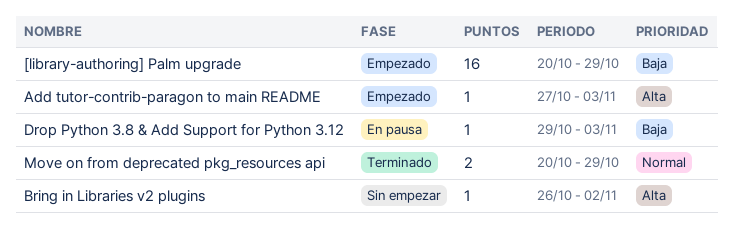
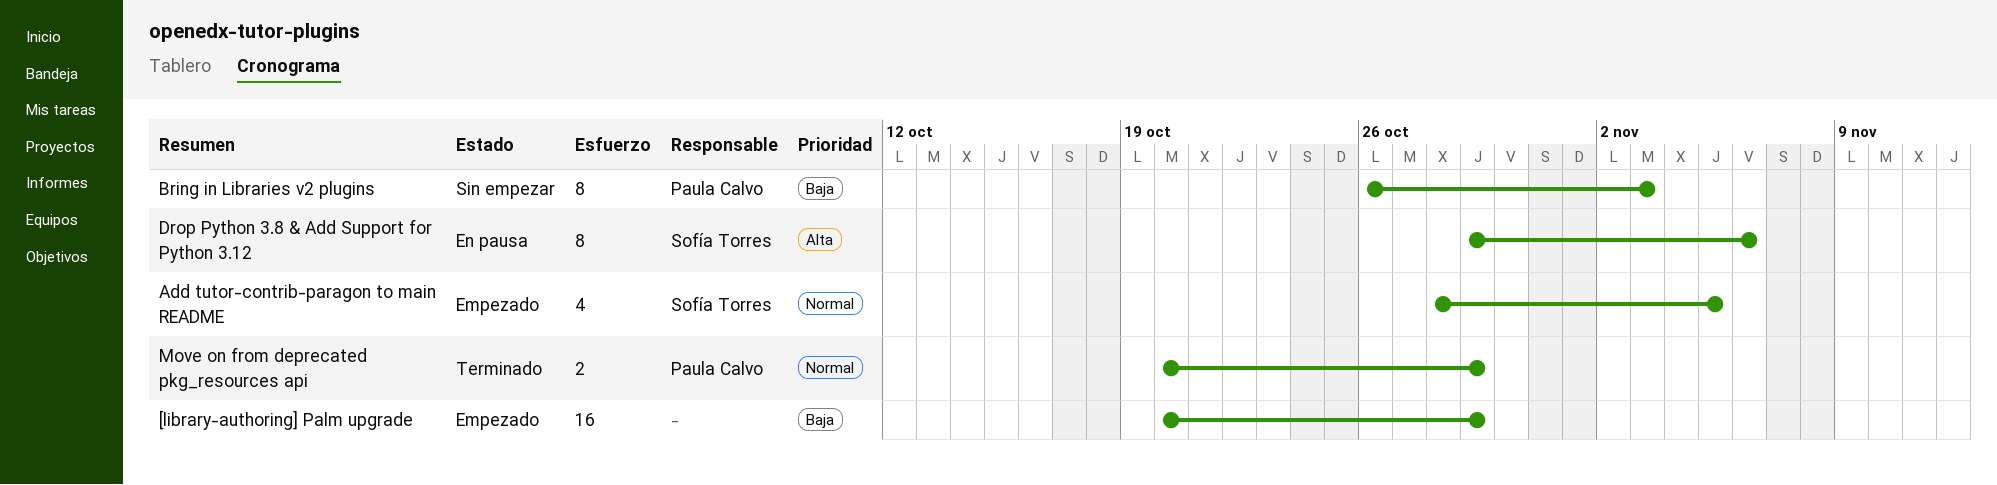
Add tutor-contrib-paragon to main README, priority: Alta -> Normal
Add tutor-contrib-paragon to main README, estimate: 1 -> 4
Add tutor-contrib-paragon to main README, start: Oct 27 -> Oct 28
Add tutor-contrib-paragon to main README, due: Nov 3 -> Nov 5
Bring in Libraries v2 plugins, priority: Alta -> Baja
Bring in Libraries v2 plugins, estimate: 1 -> 8
Bring in Libraries v2 plugins, due: Nov 2 -> Nov 3
Drop Python 3.8 & Add Support for Python 3.12, priority: Baja -> Alta
Drop Python 3.8 & Add Support for Python 3.12, estimate: 1 -> 8
Drop Python 3.8 & Add Support for Python 3.12, due: Nov 3 -> Nov 6

